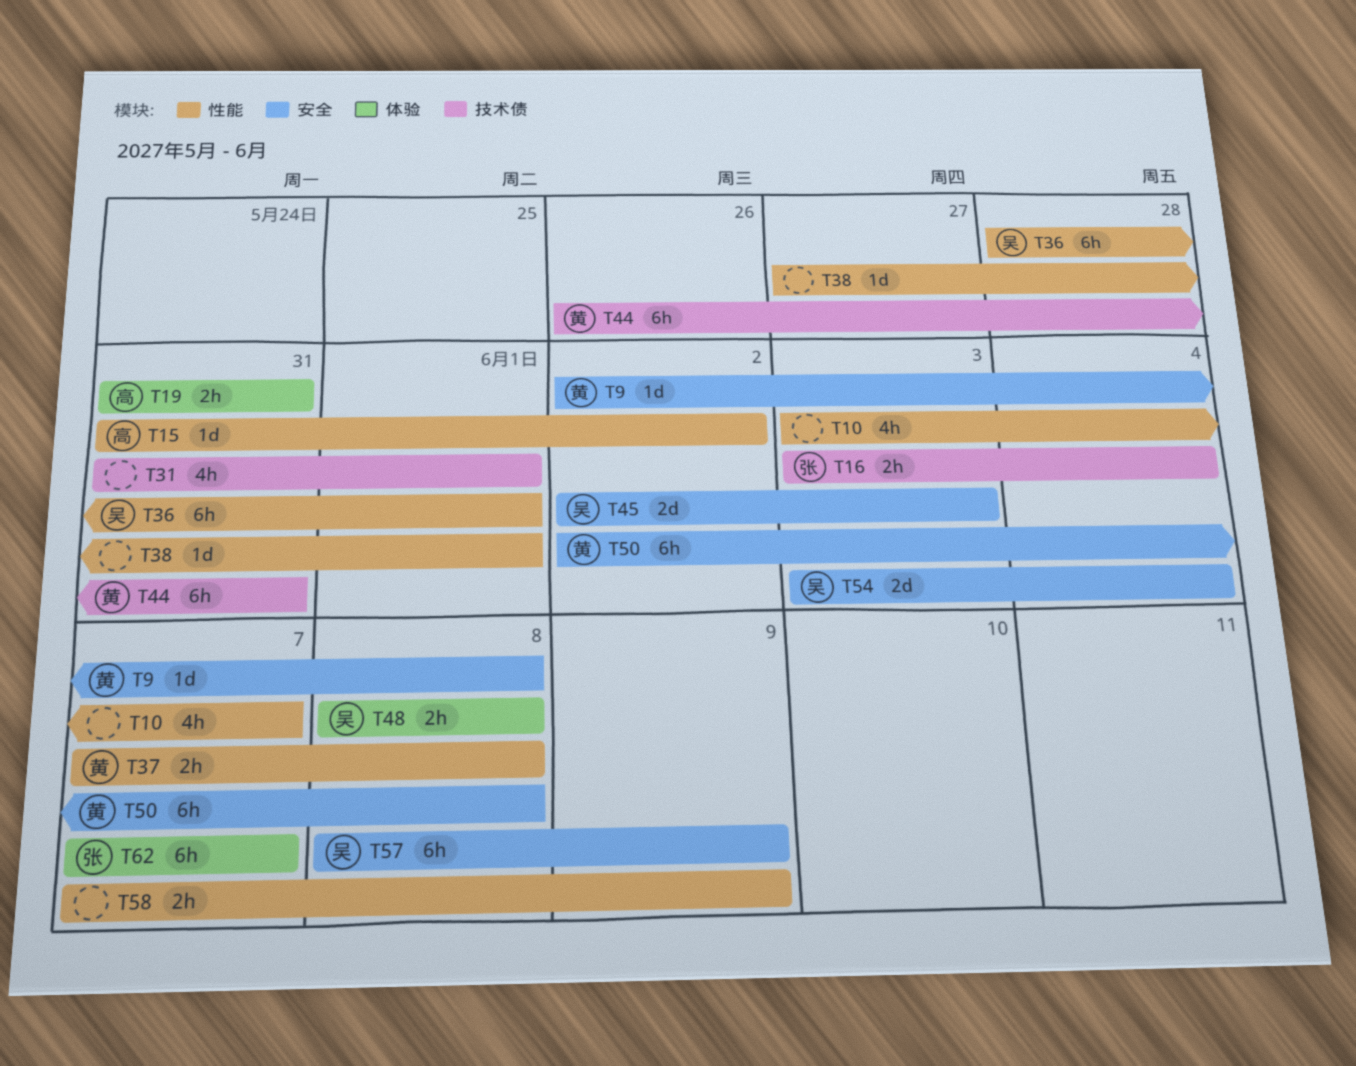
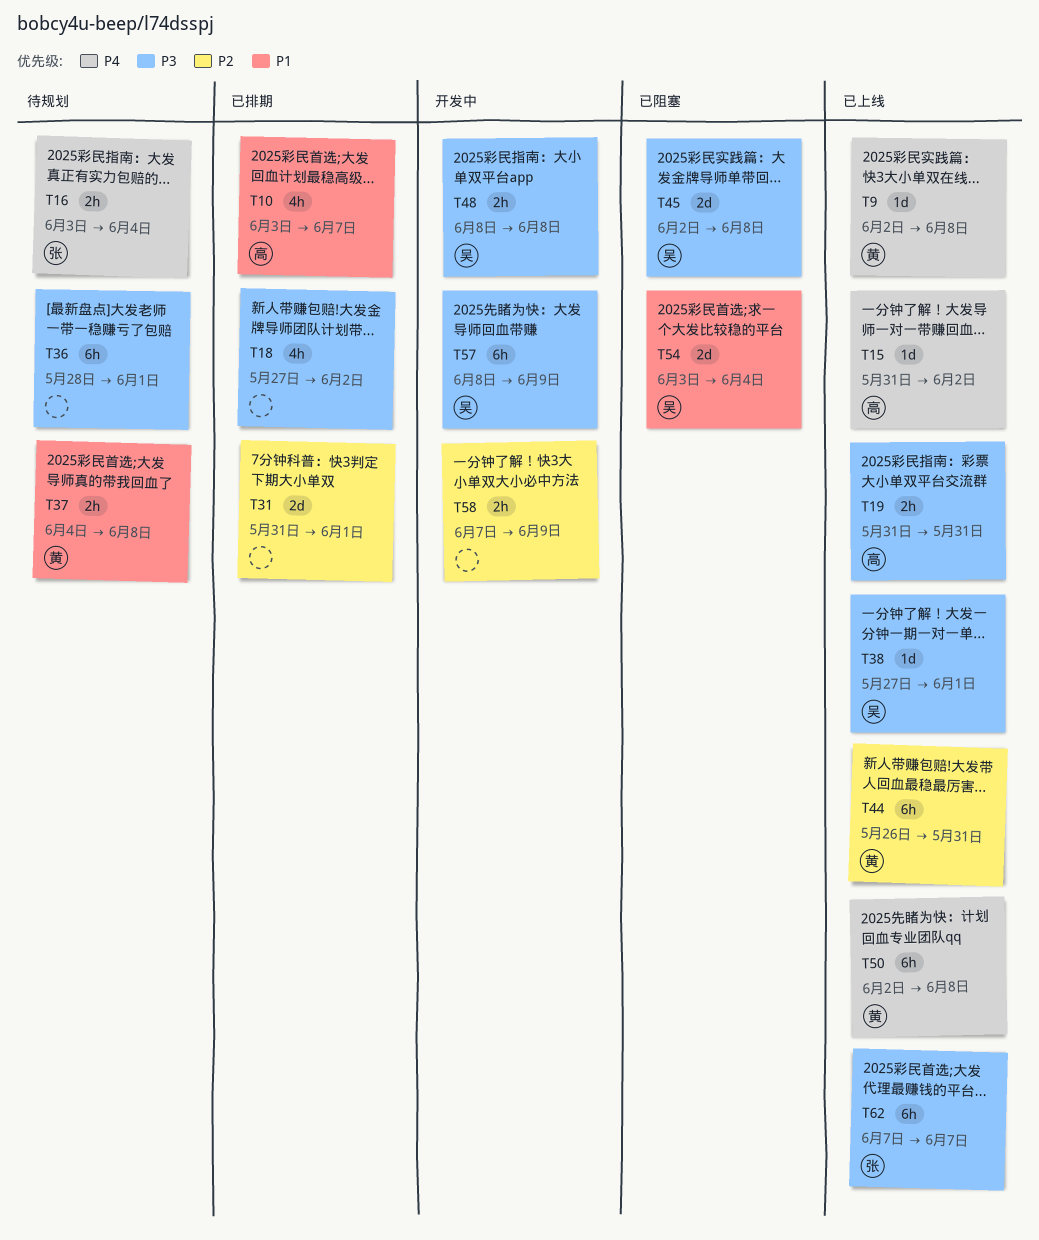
T10, owner: none -> 高
T18: none -> present
T31, estimate: 4h -> 2d
T36, owner: 吴 -> none
T37, start: Jun 7 -> Jun 4
T38, owner: none -> 吴
T45, due: Jun 3 -> Jun 8

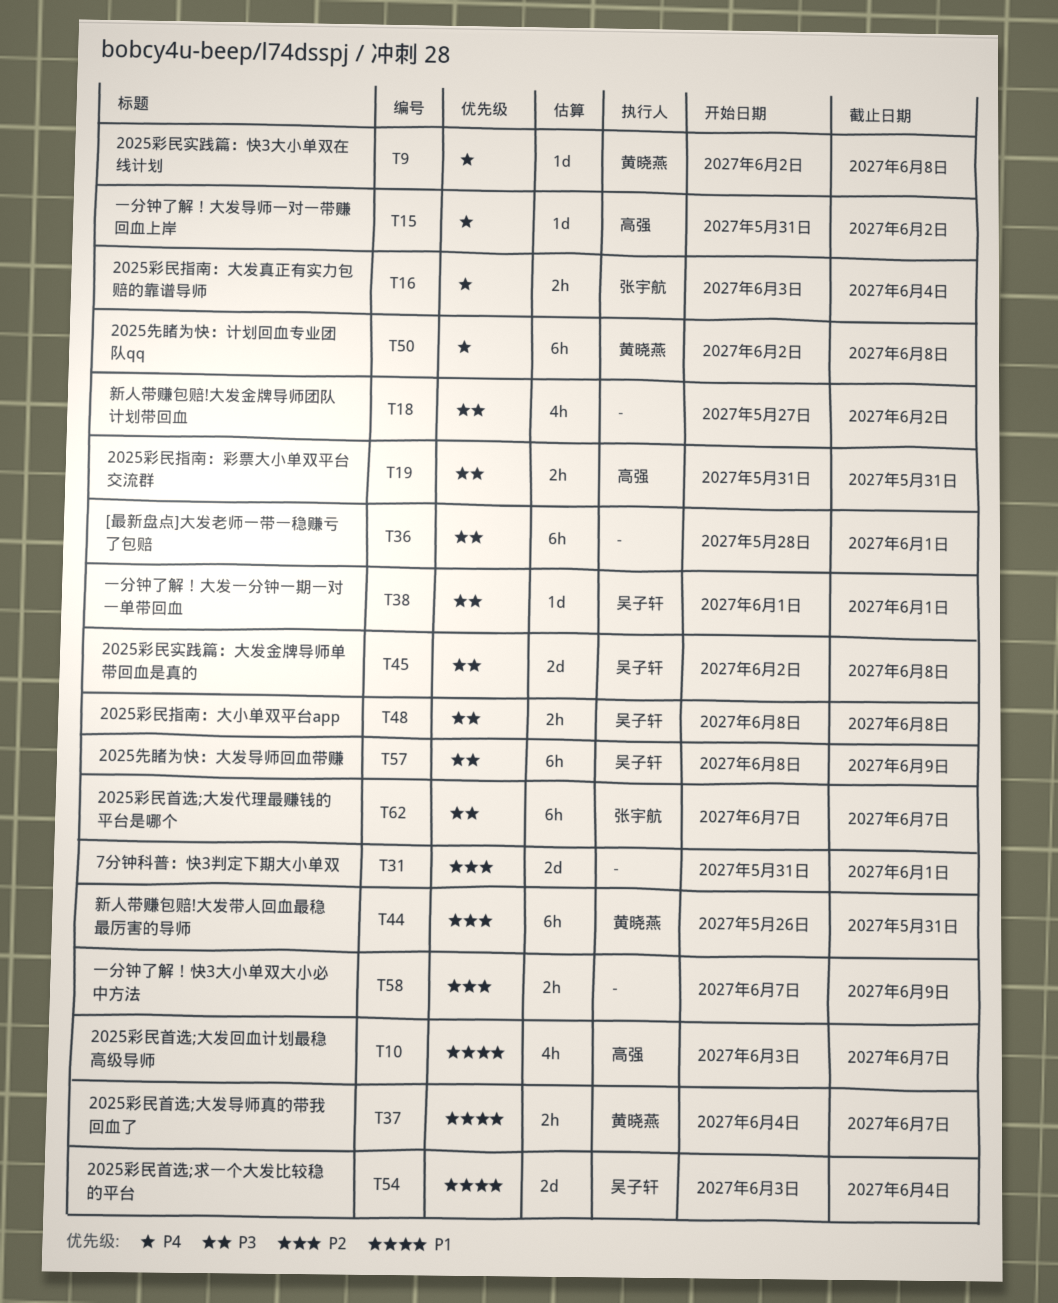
T37, due: Jun 8 -> Jun 7
T38, start: May 27 -> Jun 1

